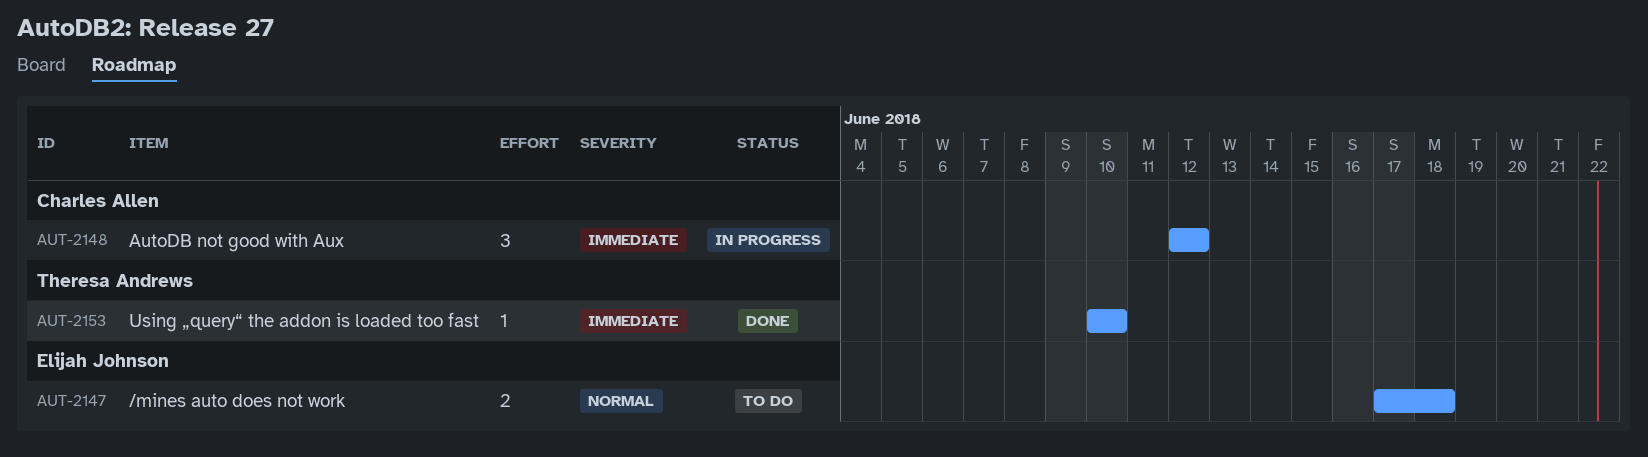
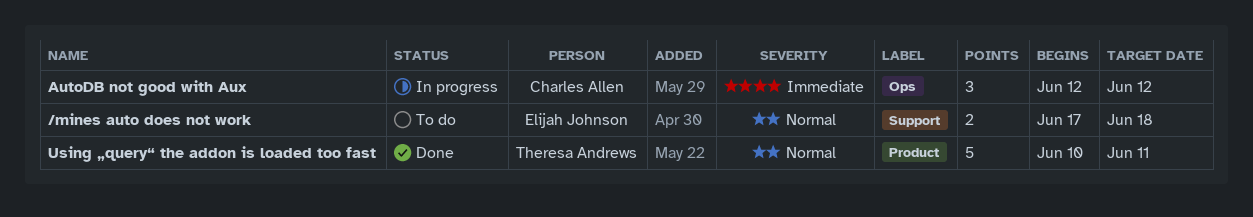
Using „query“ the addon is loaded too fast, priority: Immediate -> Normal
Using „query“ the addon is loaded too fast, estimate: 1 -> 5
Using „query“ the addon is loaded too fast, due: Jun 10 -> Jun 11

